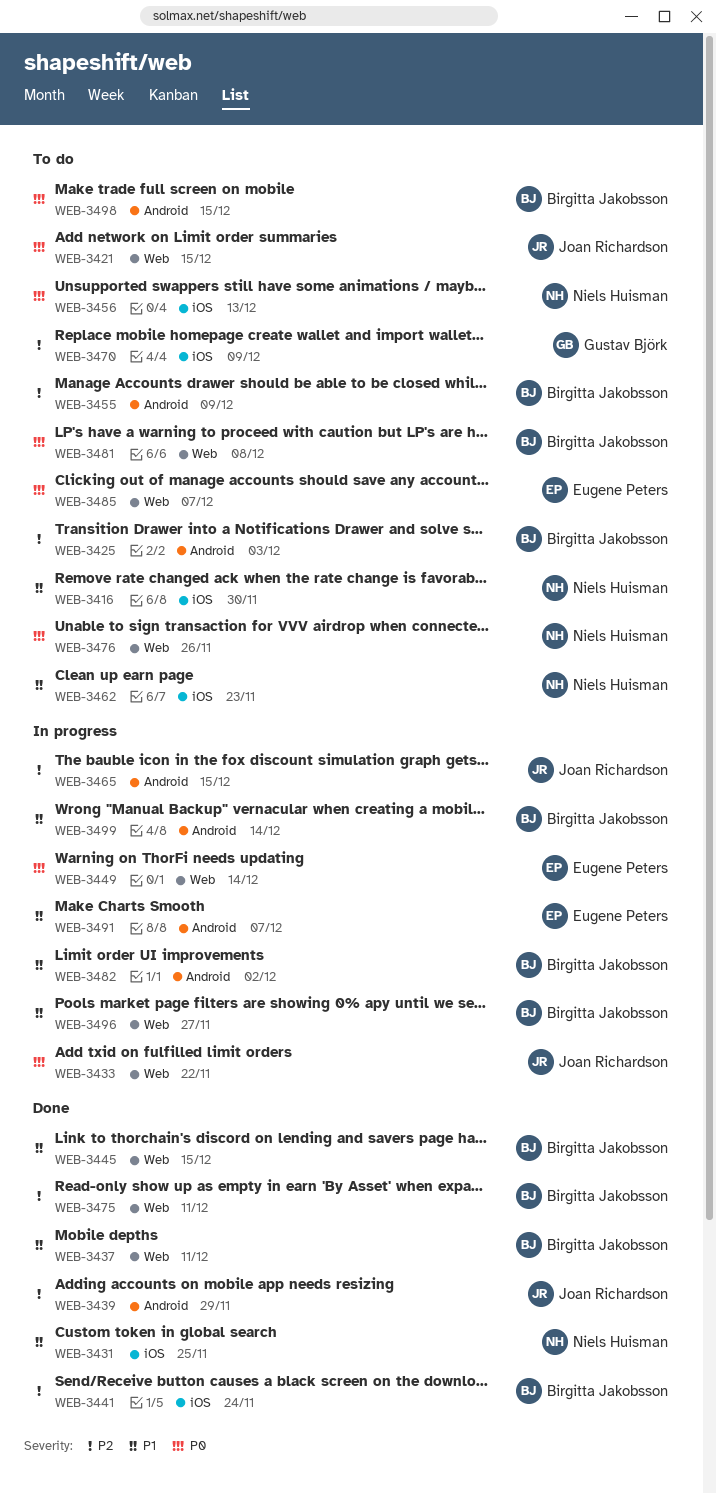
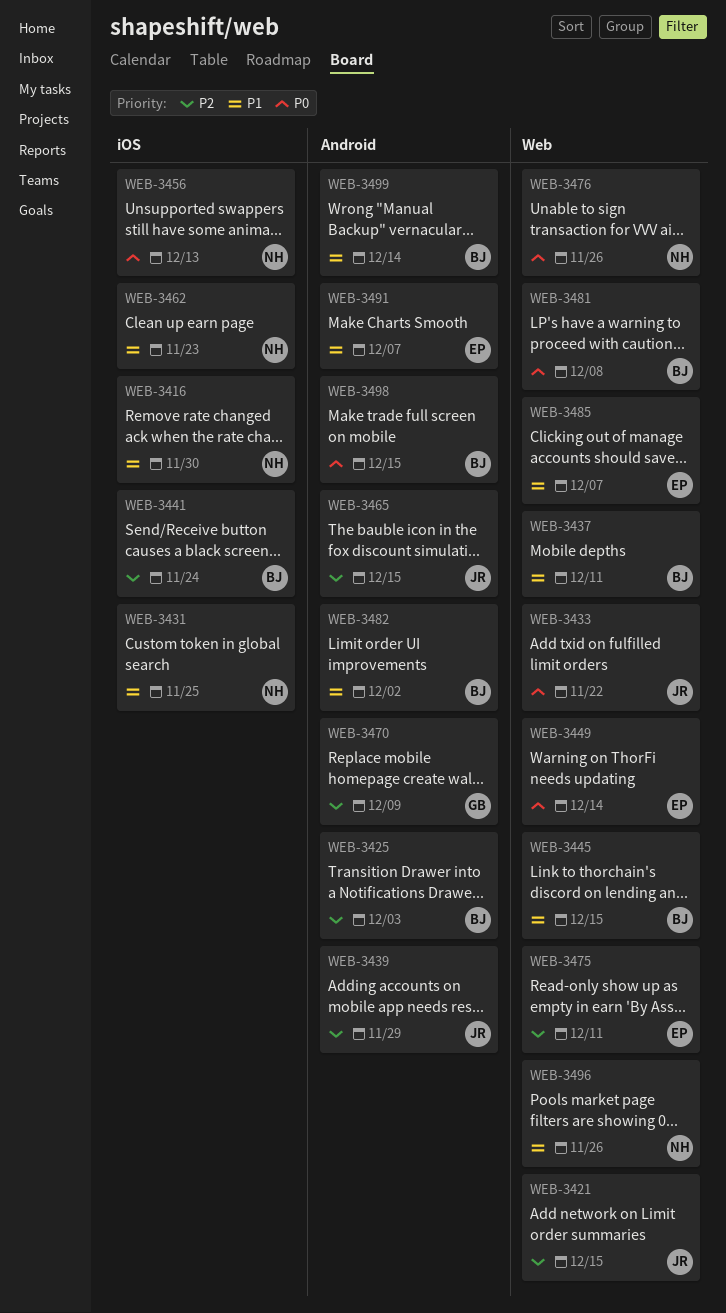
WEB-3421, priority: P0 -> P2
WEB-3455: present -> none
WEB-3470, label: iOS -> Android
WEB-3475, owner: Birgitta Jakobsson -> Eugene Peters
WEB-3485, priority: P0 -> P1
WEB-3496, owner: Birgitta Jakobsson -> Niels Huisman
WEB-3496, due: Nov 27 -> Nov 26

